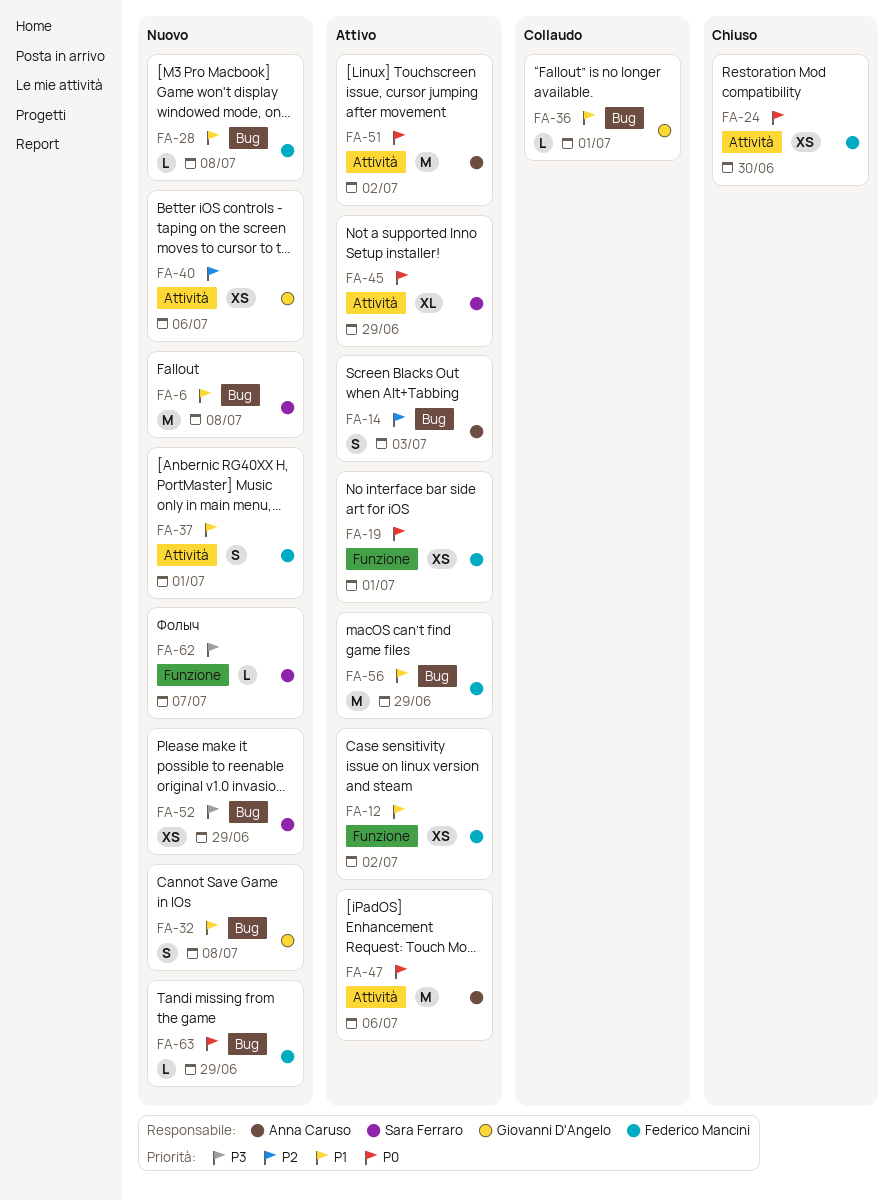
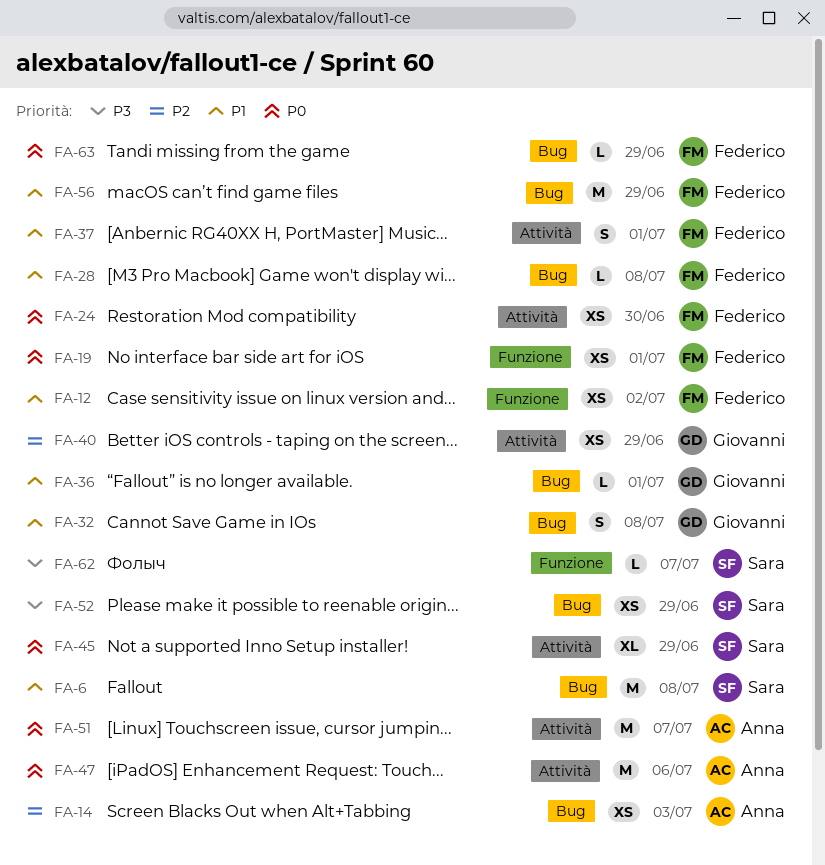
FA-14, estimate: S -> XS
FA-40, due: Jul 6 -> Jun 29
FA-51, due: Jul 2 -> Jul 7

